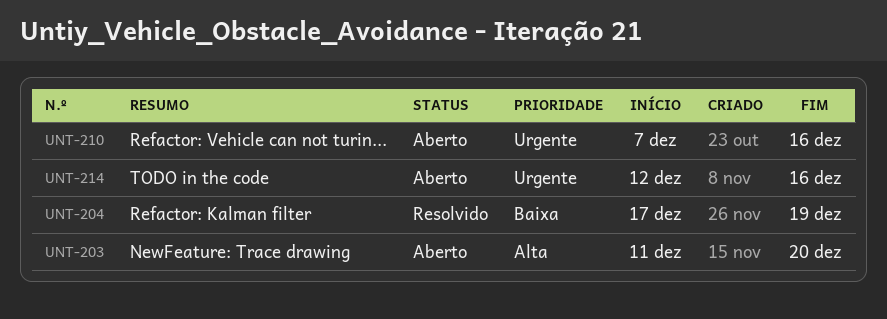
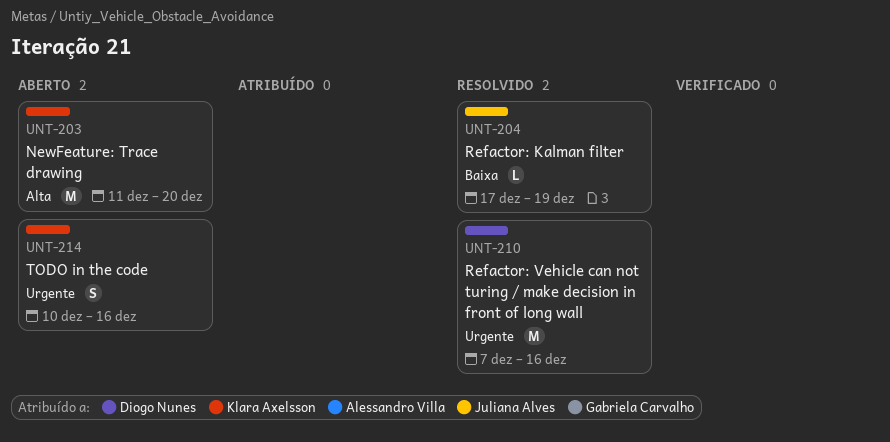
UNT-210, status: Aberto -> Resolvido
UNT-214, start: Dec 12 -> Dec 10

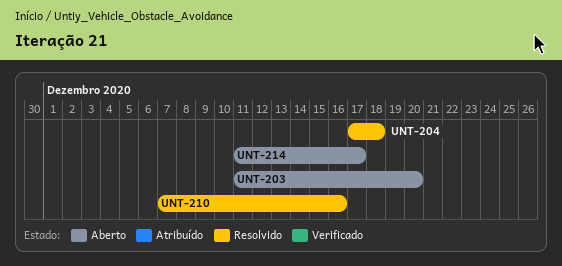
UNT-204, due: Dec 19 -> Dec 18
UNT-214, start: Dec 10 -> Dec 11
UNT-214, due: Dec 16 -> Dec 17

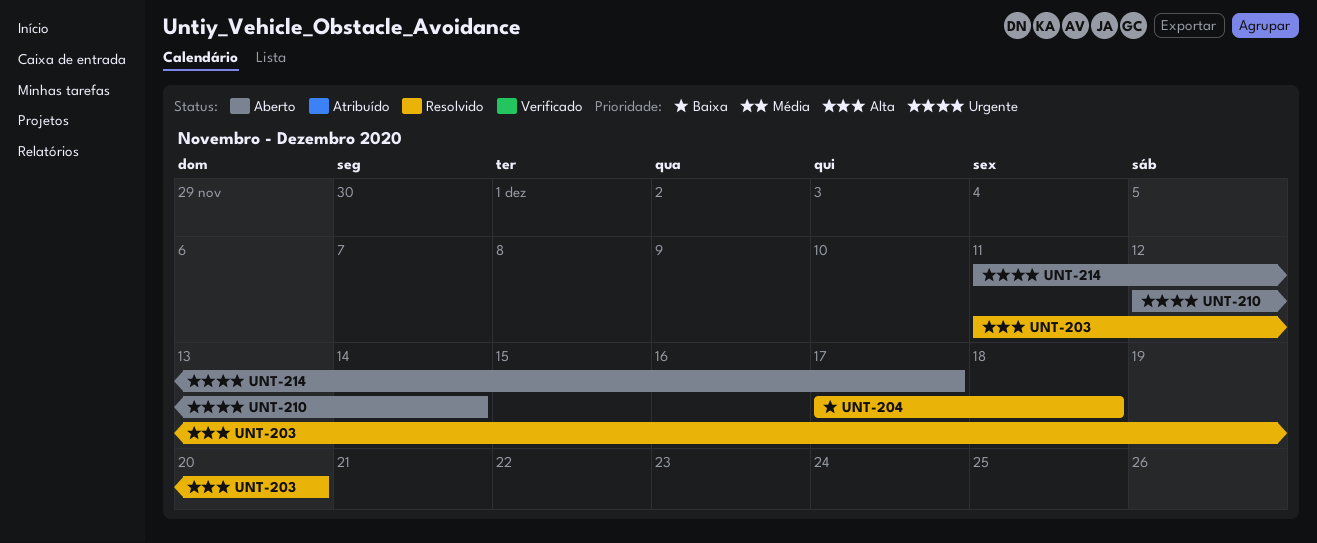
UNT-203, status: Aberto -> Resolvido
UNT-210, status: Resolvido -> Aberto
UNT-210, start: Dec 7 -> Dec 12
UNT-210, due: Dec 16 -> Dec 14

